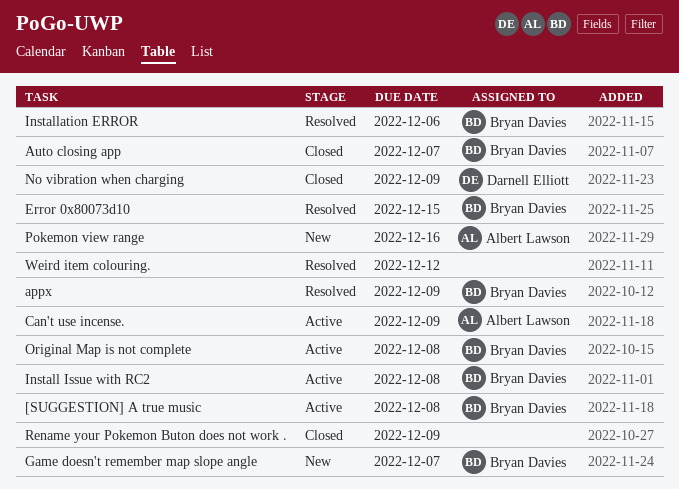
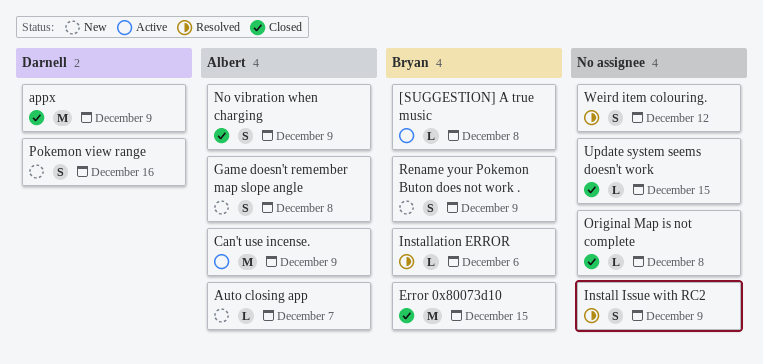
appx, status: Resolved -> Closed
appx, owner: Bryan Davies -> Darnell Elliott
Auto closing app, status: Closed -> New
Auto closing app, owner: Bryan Davies -> Albert Lawson
Error 0x80073d10, status: Resolved -> Closed
Game doesn't remember map slope angle, owner: Bryan Davies -> Albert Lawson
Game doesn't remember map slope angle, due: Dec 7 -> Dec 8
Install Issue with RC2, status: Active -> Resolved
Install Issue with RC2, owner: Bryan Davies -> none
Install Issue with RC2, due: Dec 8 -> Dec 9
No vibration when charging, owner: Darnell Elliott -> Albert Lawson
Original Map is not complete, status: Active -> Closed
Original Map is not complete, owner: Bryan Davies -> none
Pokemon view range, owner: Albert Lawson -> Darnell Elliott
Rename your Pokemon Buton does not work ., status: Closed -> New
Rename your Pokemon Buton does not work ., owner: none -> Bryan Davies
Update system seems doesn't work: none -> present

